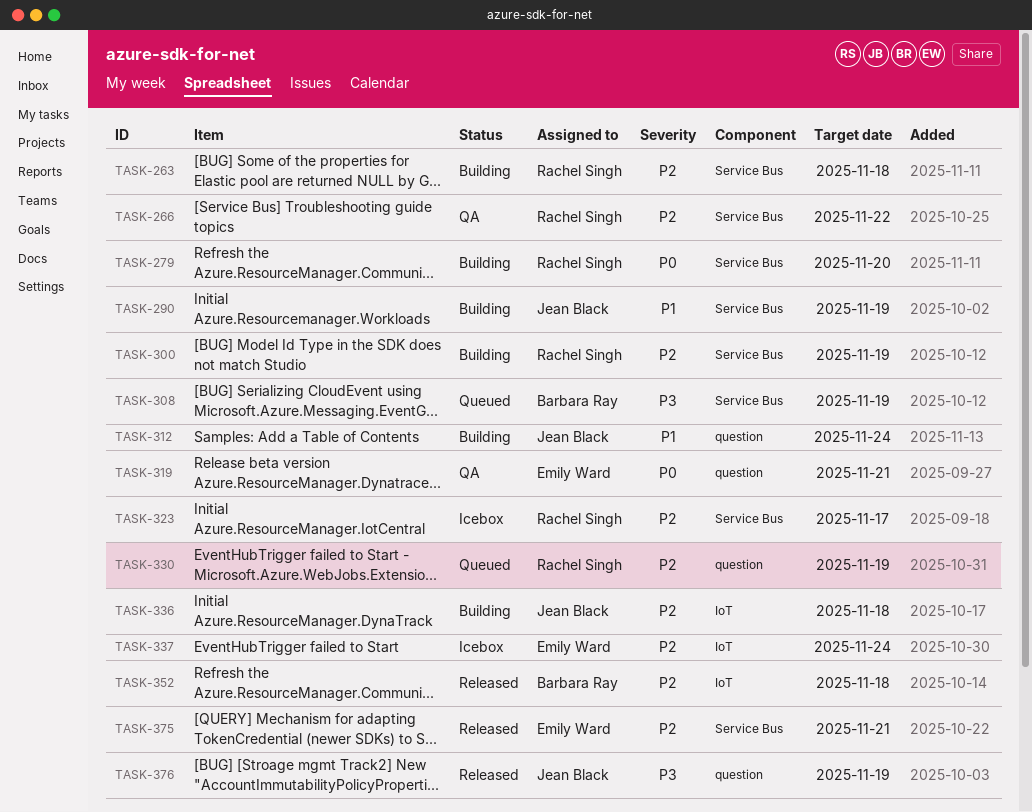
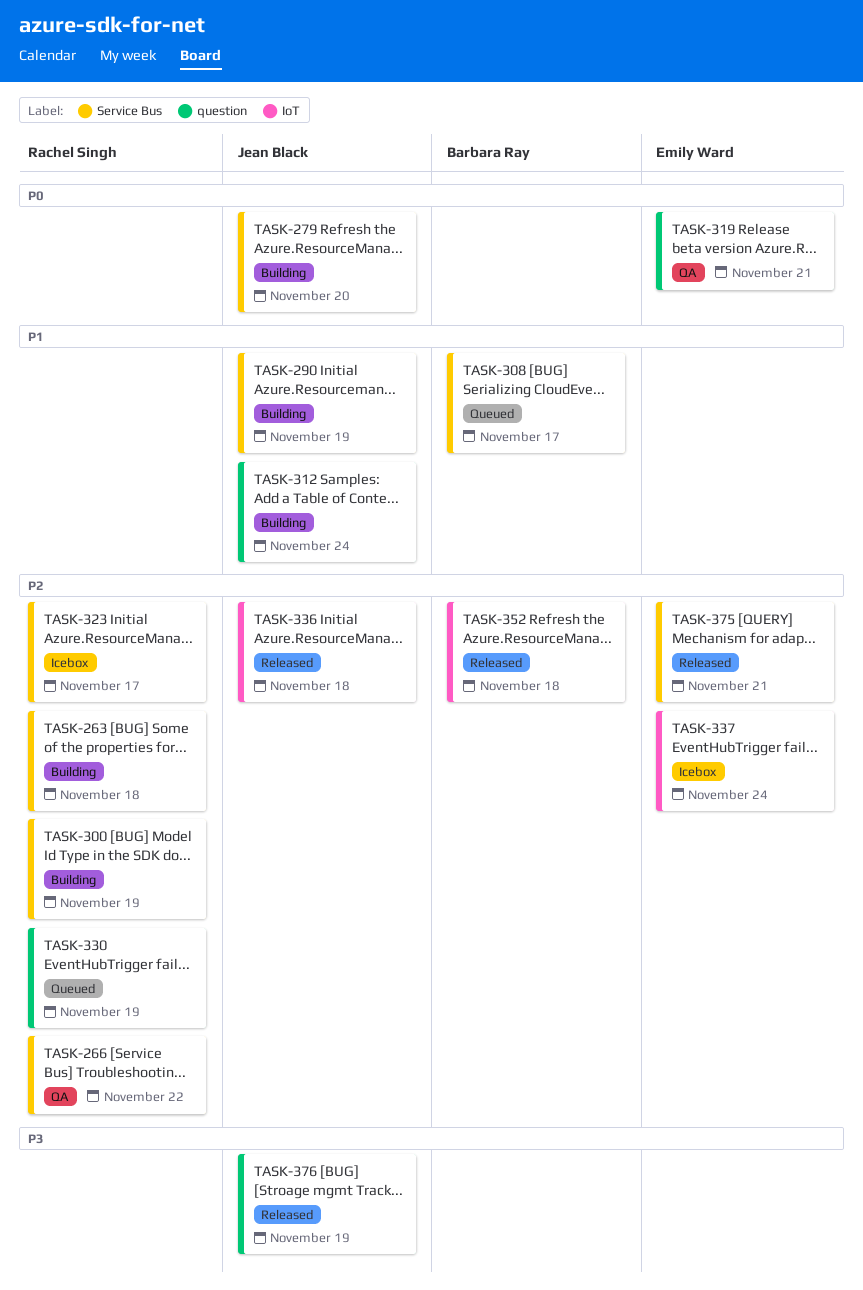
TASK-279, owner: Rachel Singh -> Jean Black
TASK-308, priority: P3 -> P1
TASK-308, due: Nov 19 -> Nov 17
TASK-336, status: Building -> Released

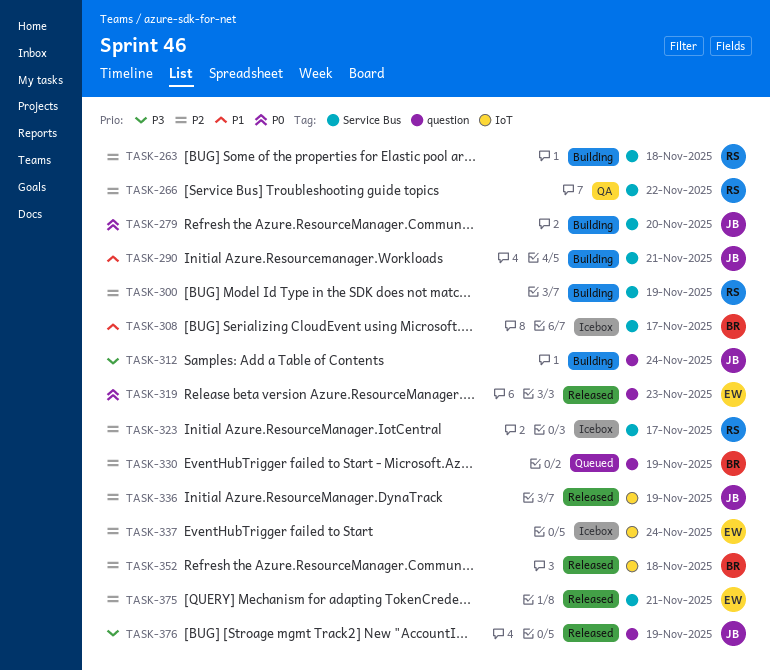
TASK-290, due: Nov 19 -> Nov 21
TASK-308, status: Queued -> Icebox
TASK-312, priority: P1 -> P3
TASK-319, status: QA -> Released
TASK-319, due: Nov 21 -> Nov 23
TASK-330, owner: Rachel Singh -> Barbara Ray
TASK-336, due: Nov 18 -> Nov 19

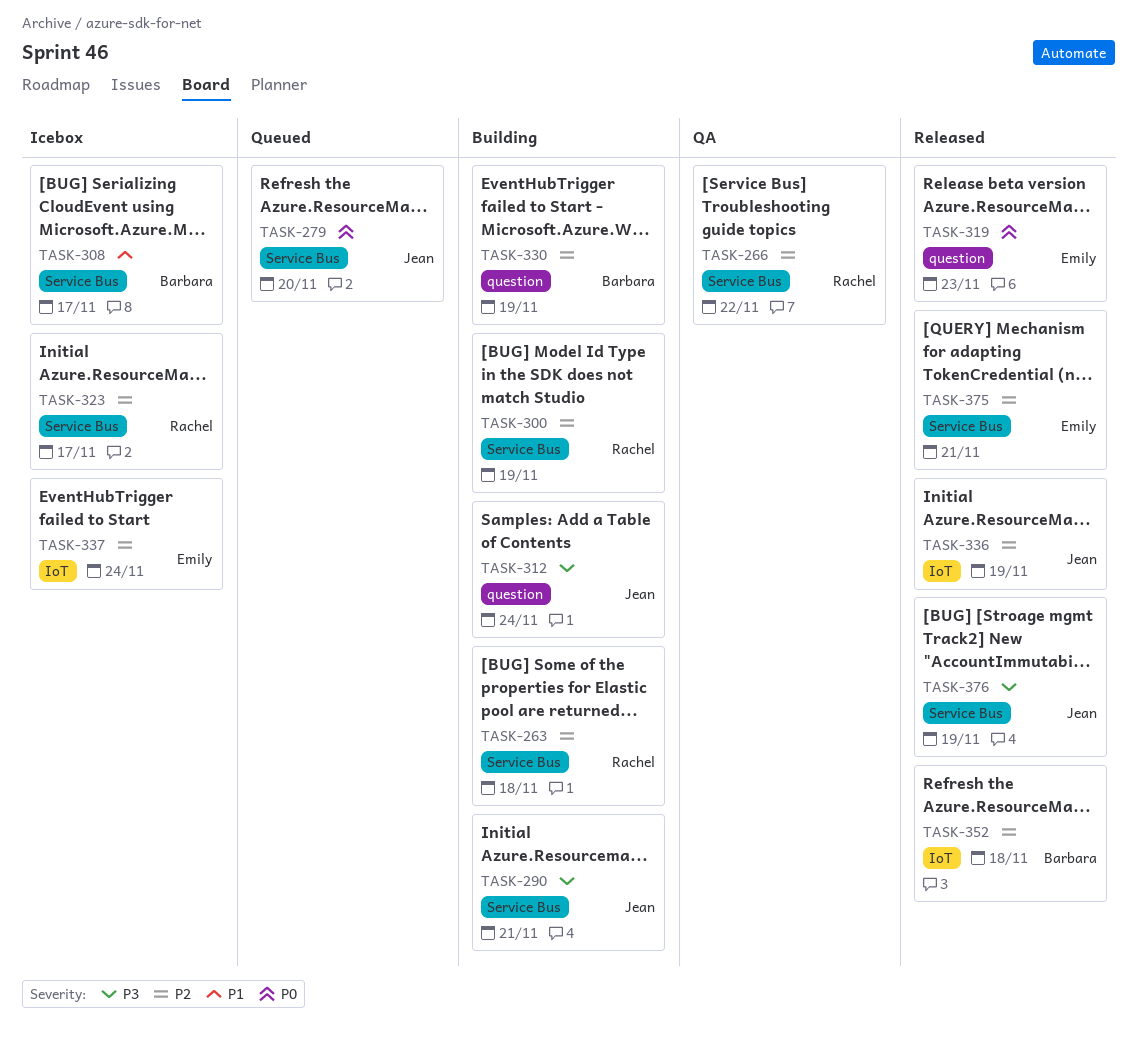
TASK-279, status: Building -> Queued
TASK-290, priority: P1 -> P3
TASK-330, status: Queued -> Building
TASK-376, label: question -> Service Bus

